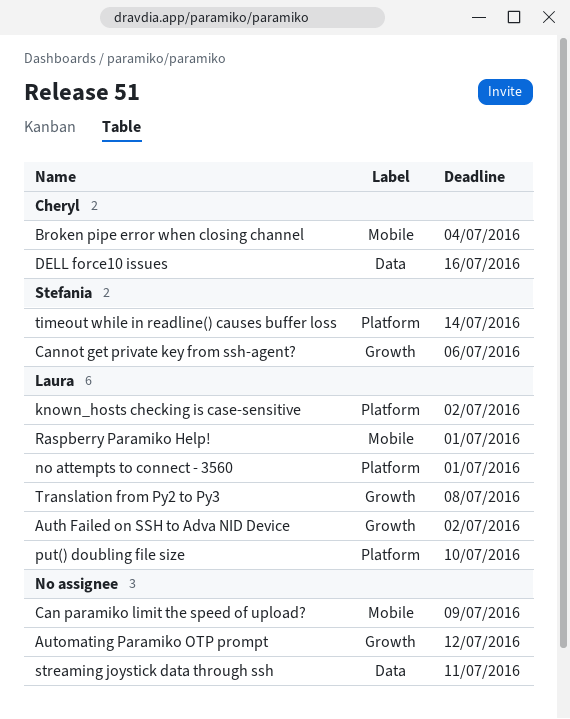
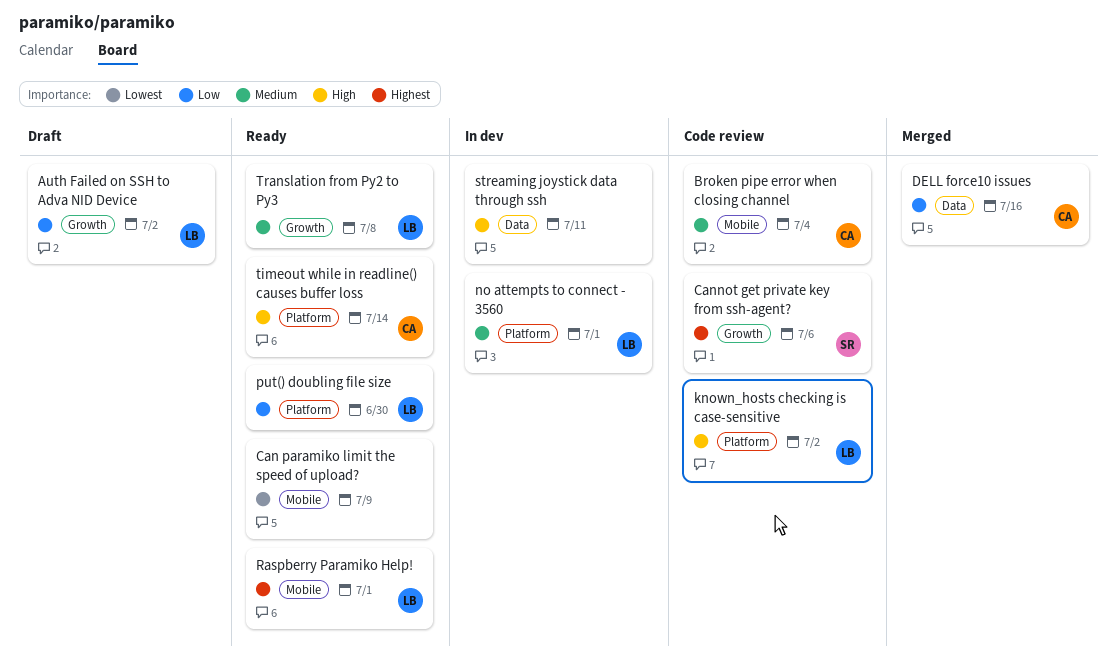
Automating Paramiko OTP prompt: present -> none
put() doubling file size, due: Jul 10 -> Jun 30
timeout while in readline() causes buffer loss, owner: Stefania -> Cheryl

